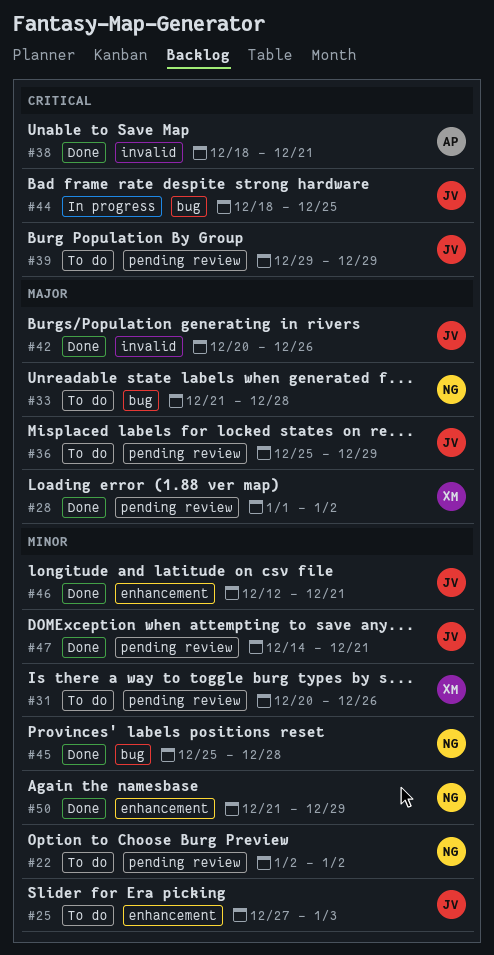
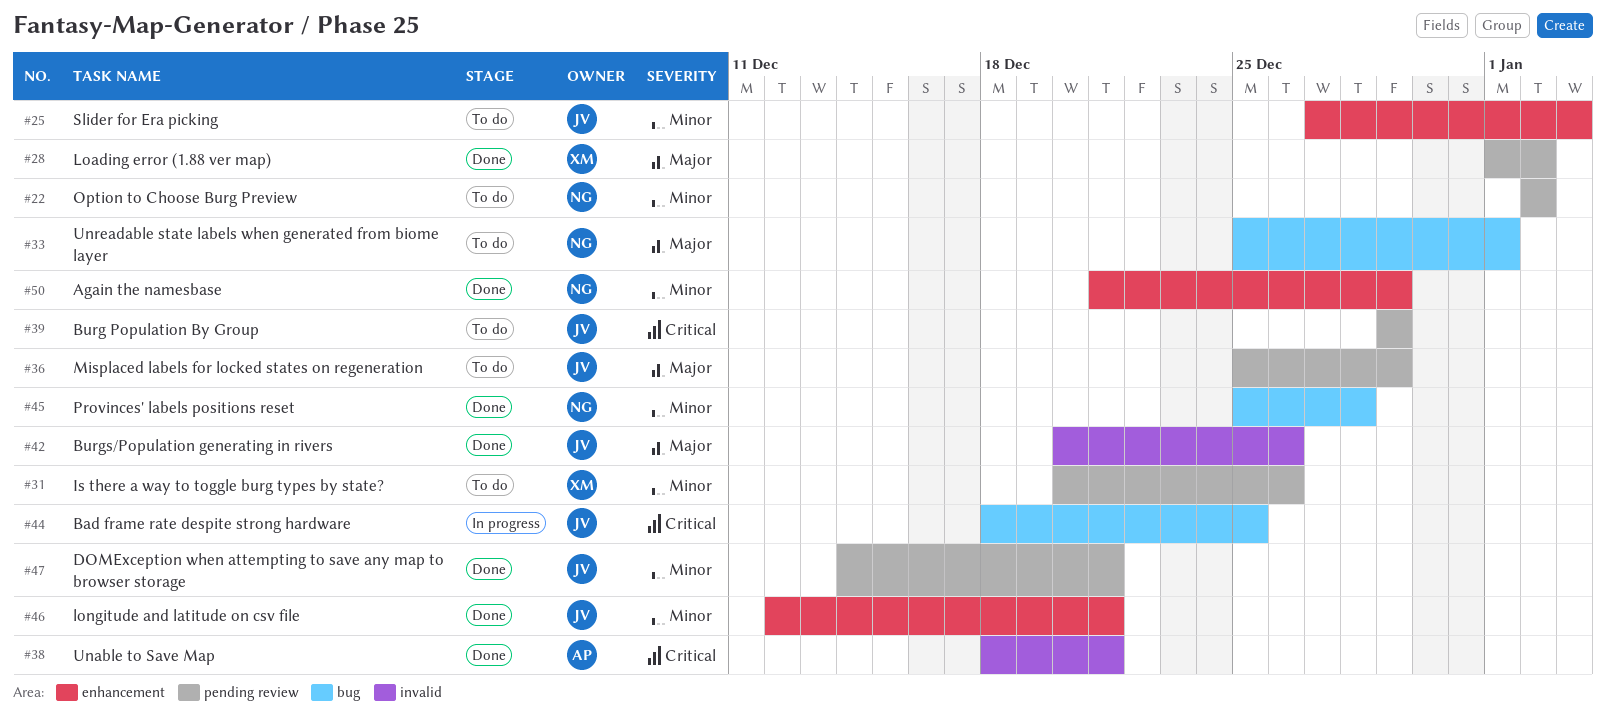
#33, start: Dec 21 -> Dec 25
#33, due: Dec 28 -> Jan 1

